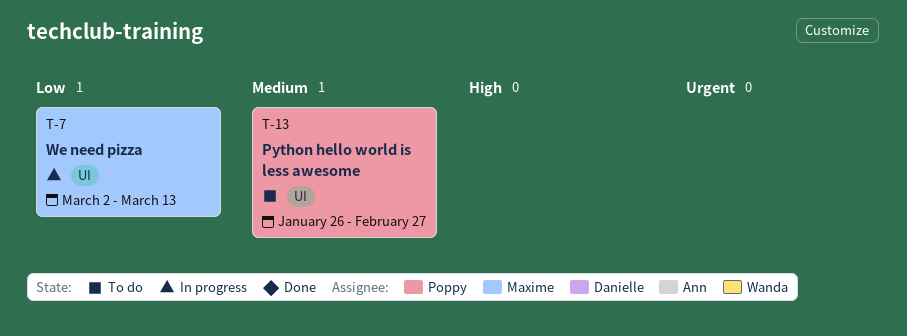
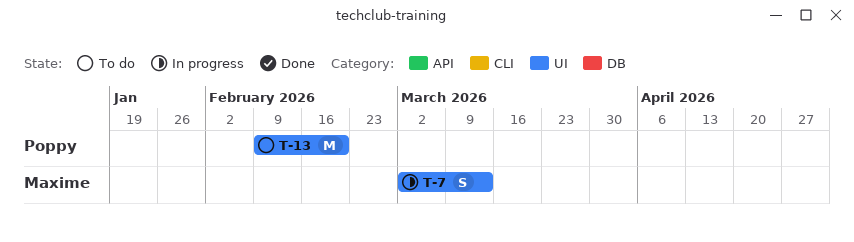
T-13, start: Jan 26 -> Feb 9
T-13, due: Feb 27 -> Feb 20

